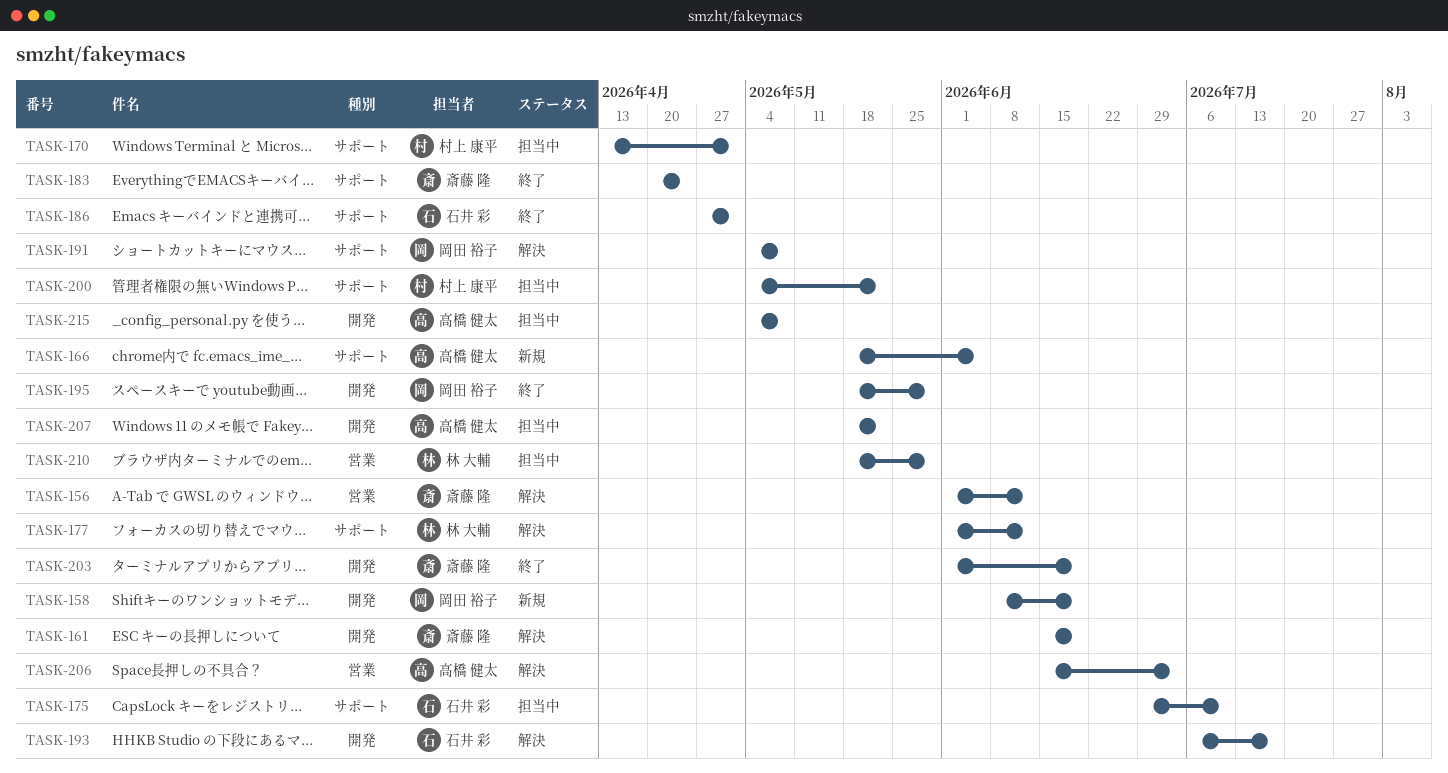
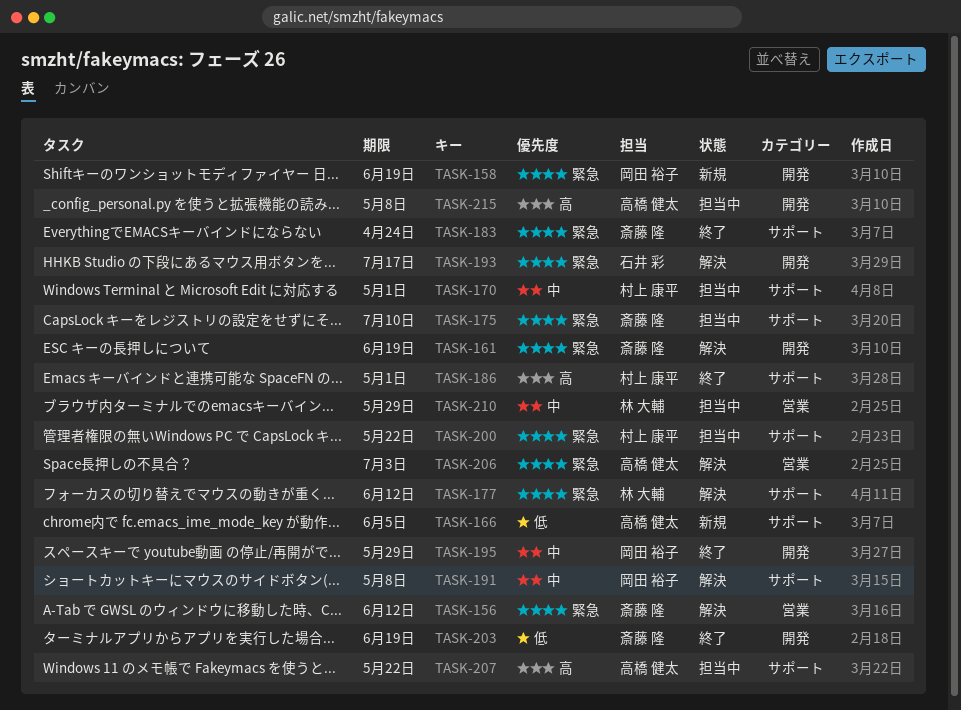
TASK-175, owner: 石井 彩 -> 斎藤 隆
TASK-186, owner: 石井 彩 -> 村上 康平
TASK-207, label: 開発 -> サポート

